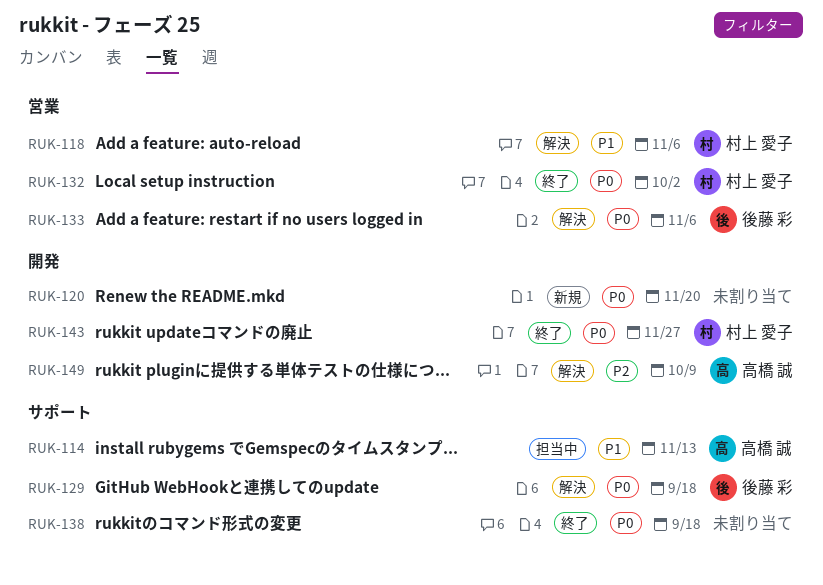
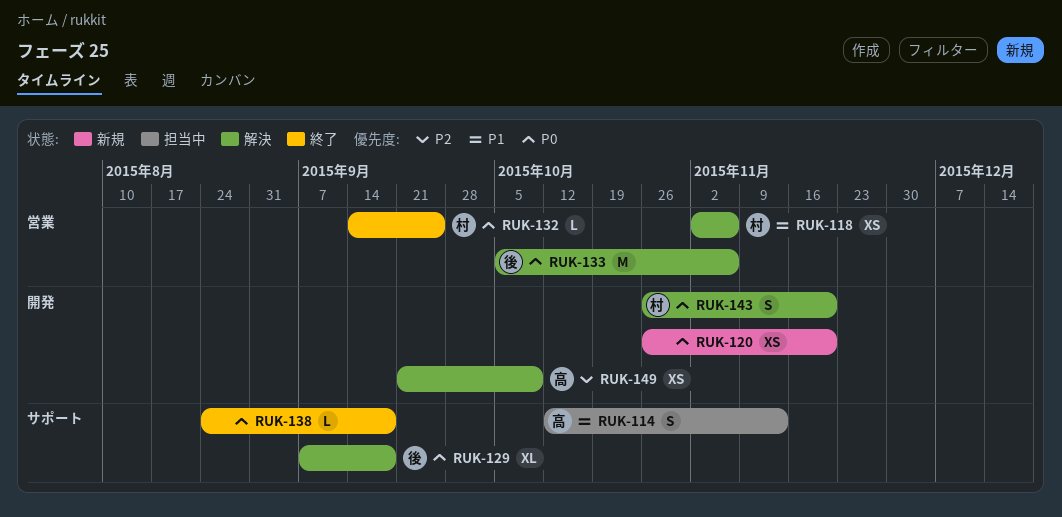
RUK-132, due: Oct 2 -> Sep 25
RUK-143, status: 終了 -> 解決
RUK-143, due: Nov 27 -> Nov 20

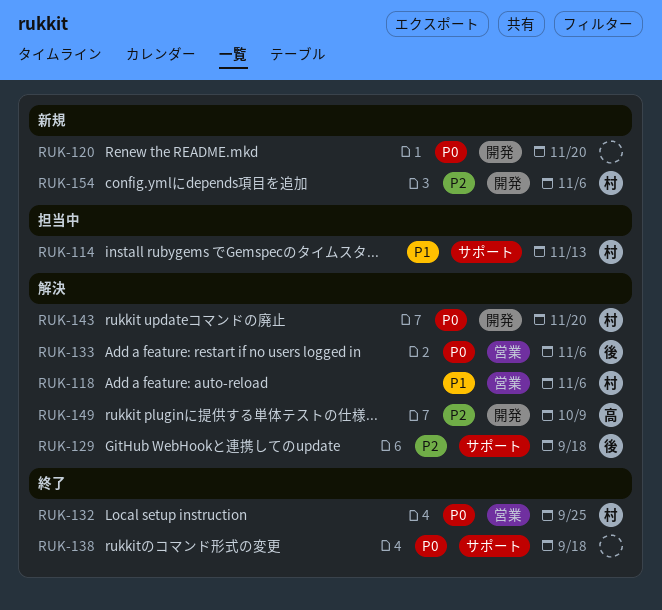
RUK-114, owner: 高 -> 村
RUK-129, priority: P0 -> P2
RUK-154: none -> present

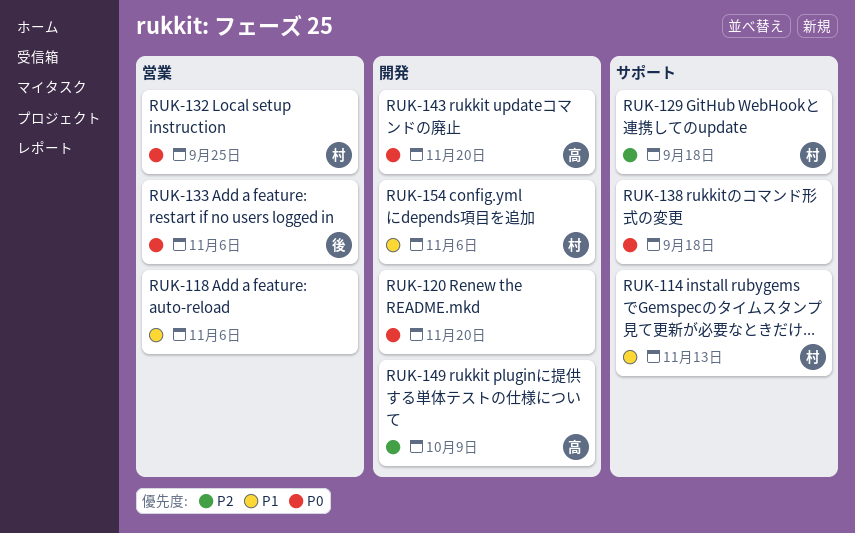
RUK-118, owner: 村 -> none
RUK-129, owner: 後 -> 村
RUK-143, owner: 村 -> 高
RUK-154, priority: P2 -> P1

